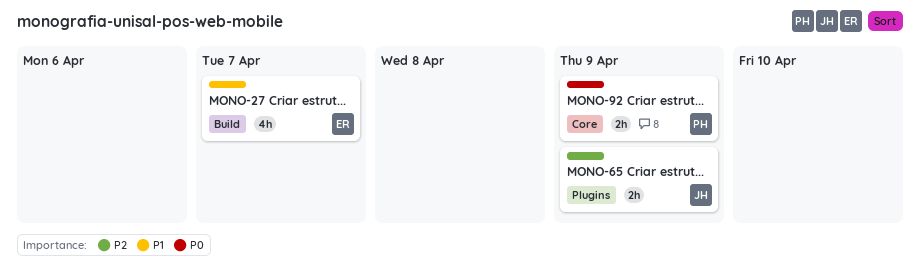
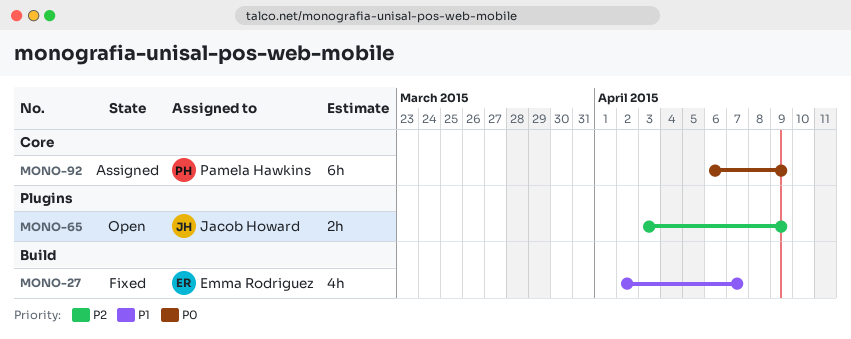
MONO-92, estimate: 2h -> 6h

